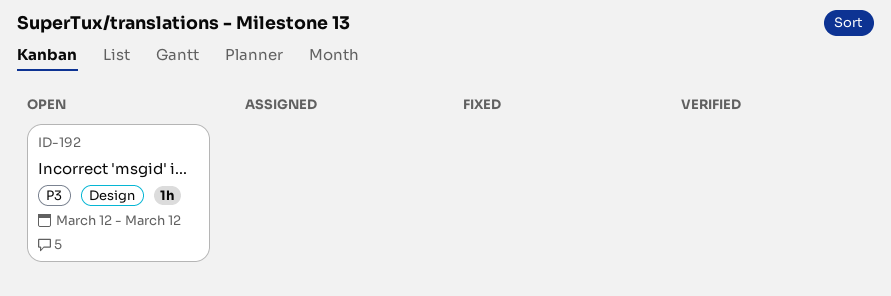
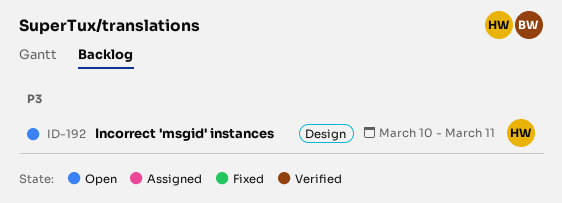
ID-192, start: Mar 12 -> Mar 10
ID-192, due: Mar 12 -> Mar 11

